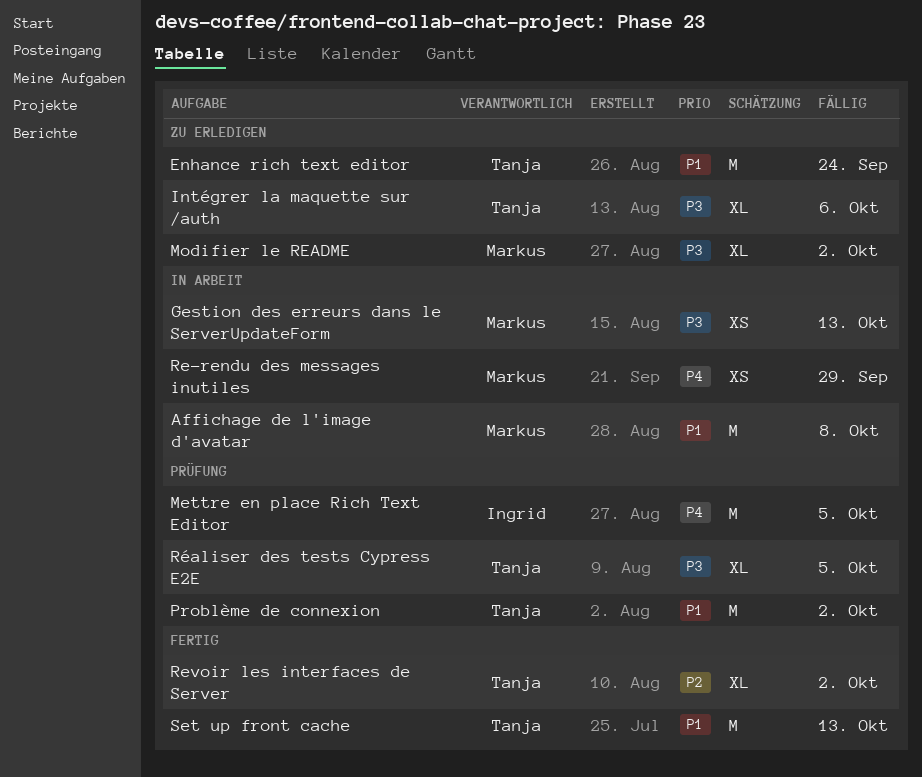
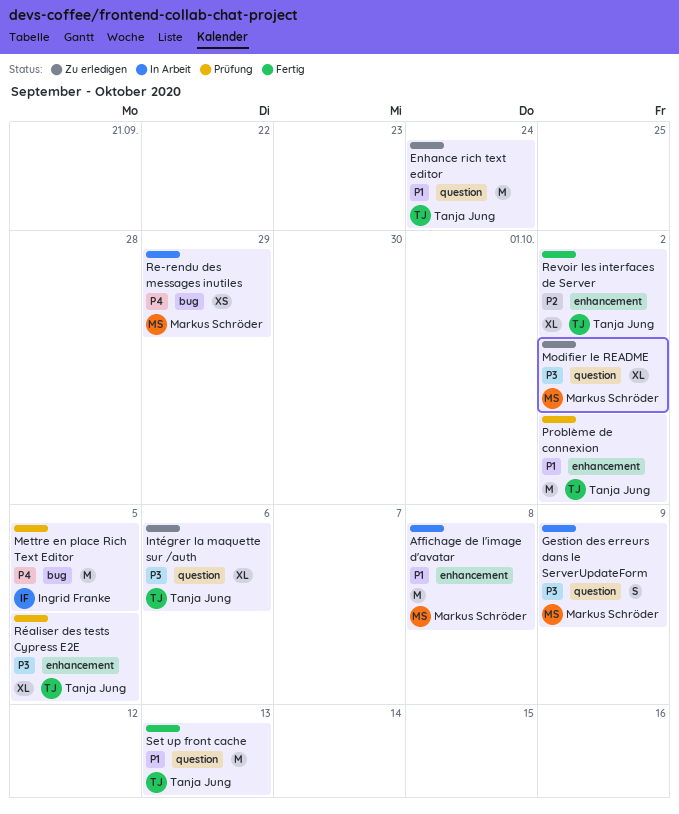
Gestion des erreurs dans le ServerUpdateForm, estimate: XS -> S
Gestion des erreurs dans le ServerUpdateForm, due: Oct 13 -> Oct 9

